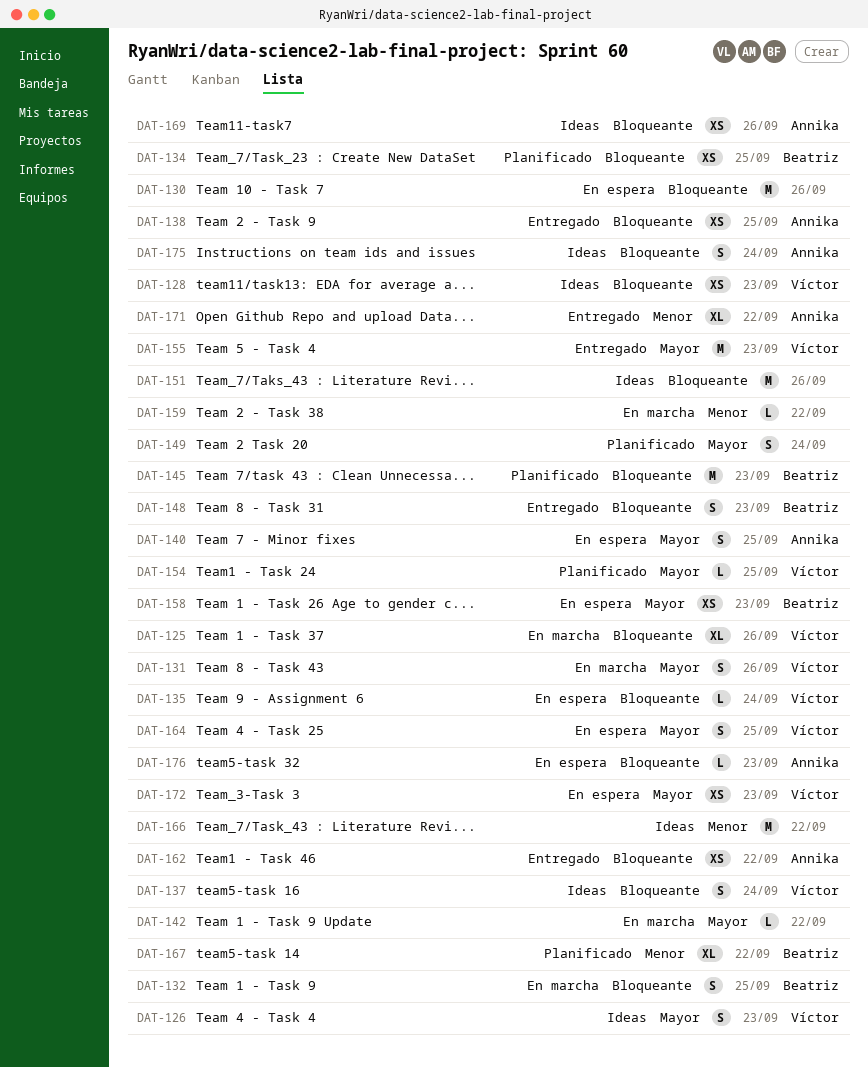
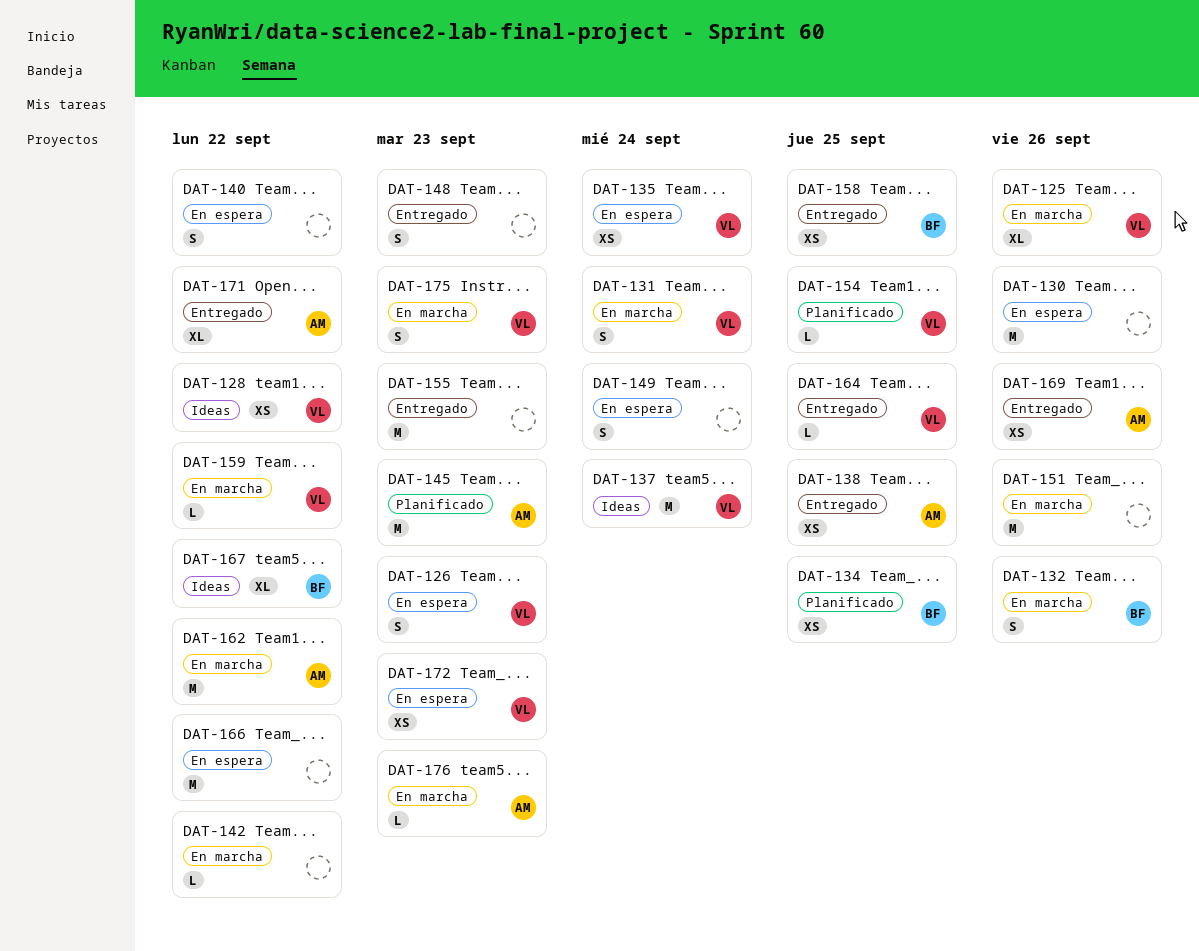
DAT-126, status: Ideas -> En espera
DAT-128, due: Sep 23 -> Sep 22
DAT-131, due: Sep 26 -> Sep 24
DAT-132, due: Sep 25 -> Sep 26
DAT-135, estimate: L -> XS
DAT-137, estimate: S -> M
DAT-140, owner: Annika -> none
DAT-140, due: Sep 25 -> Sep 22
DAT-145, owner: Beatriz -> Annika
DAT-148, owner: Beatriz -> none
DAT-149, status: Planificado -> En espera
DAT-151, status: Ideas -> En marcha
DAT-155, owner: Víctor -> none
DAT-158, status: En espera -> Entregado
DAT-158, due: Sep 23 -> Sep 25
DAT-159, owner: none -> Víctor
DAT-162, status: Entregado -> En marcha
DAT-162, estimate: XS -> M
DAT-164, status: En espera -> Entregado
DAT-164, estimate: S -> L
DAT-166, status: Ideas -> En espera
DAT-167, status: Planificado -> Ideas
DAT-169, status: Ideas -> Entregado
DAT-175, status: Ideas -> En marcha
DAT-175, owner: Annika -> Víctor
DAT-175, due: Sep 24 -> Sep 23
DAT-176, status: En espera -> En marcha

